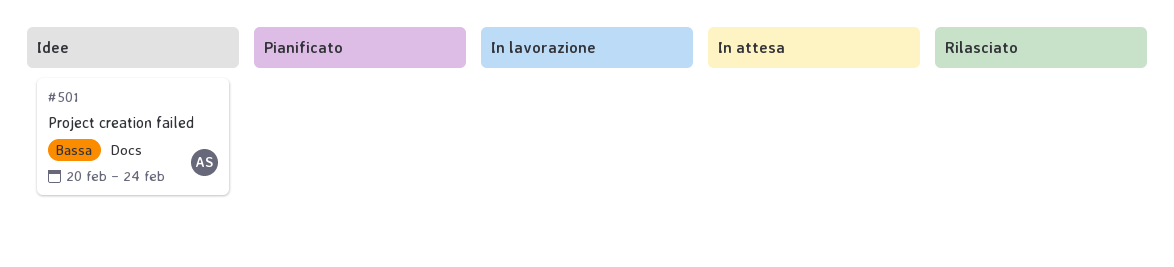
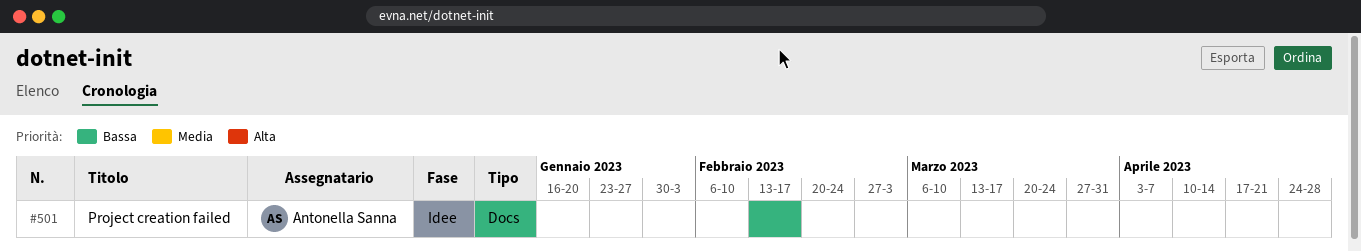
#501, start: Feb 20 -> Feb 13
#501, due: Feb 24 -> Feb 17

